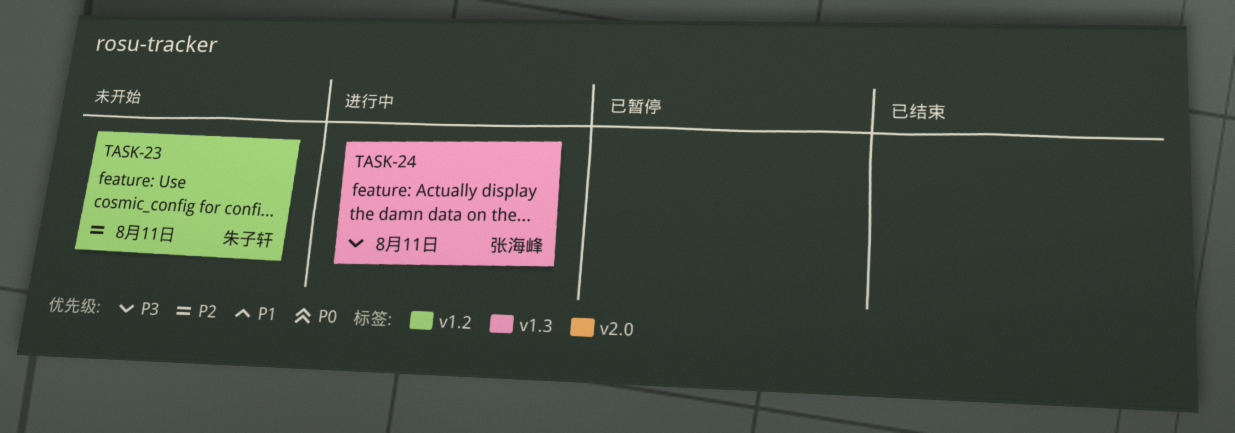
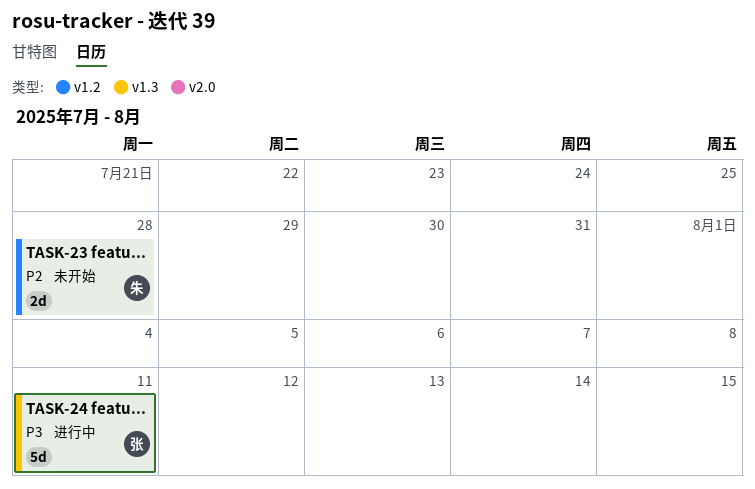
TASK-23, due: Aug 11 -> Jul 28

